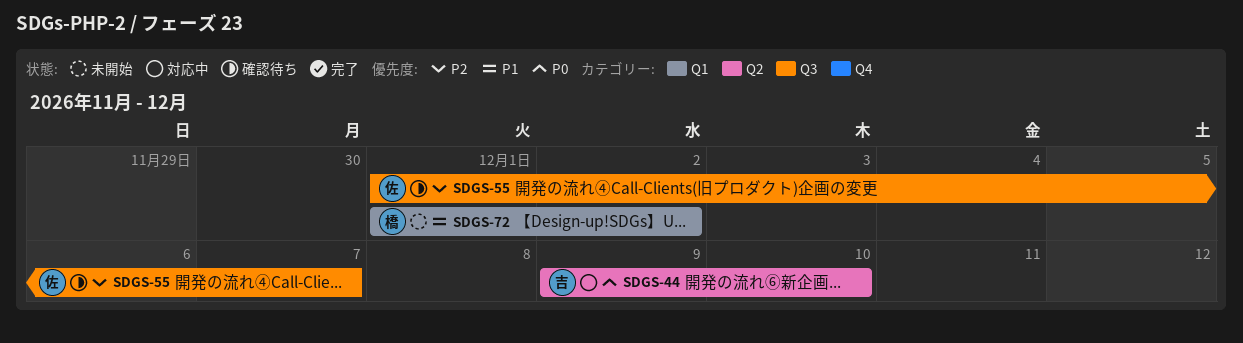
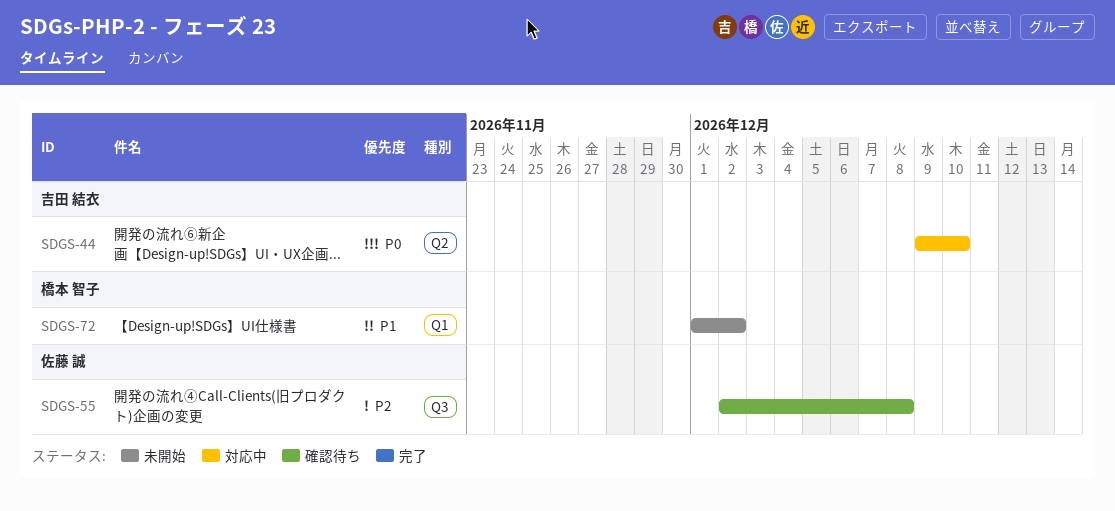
SDGS-55, start: Dec 1 -> Dec 2
SDGS-55, due: Dec 7 -> Dec 8

